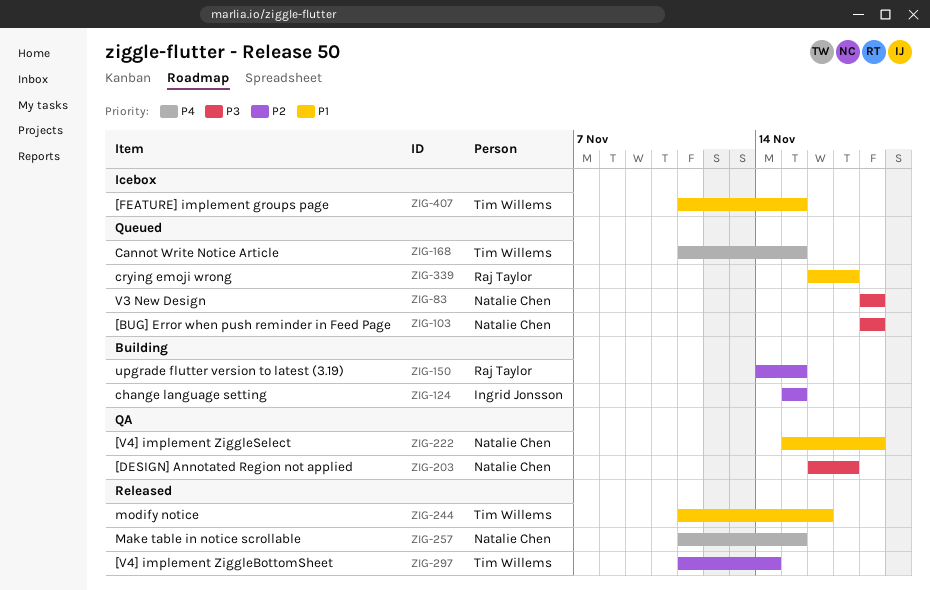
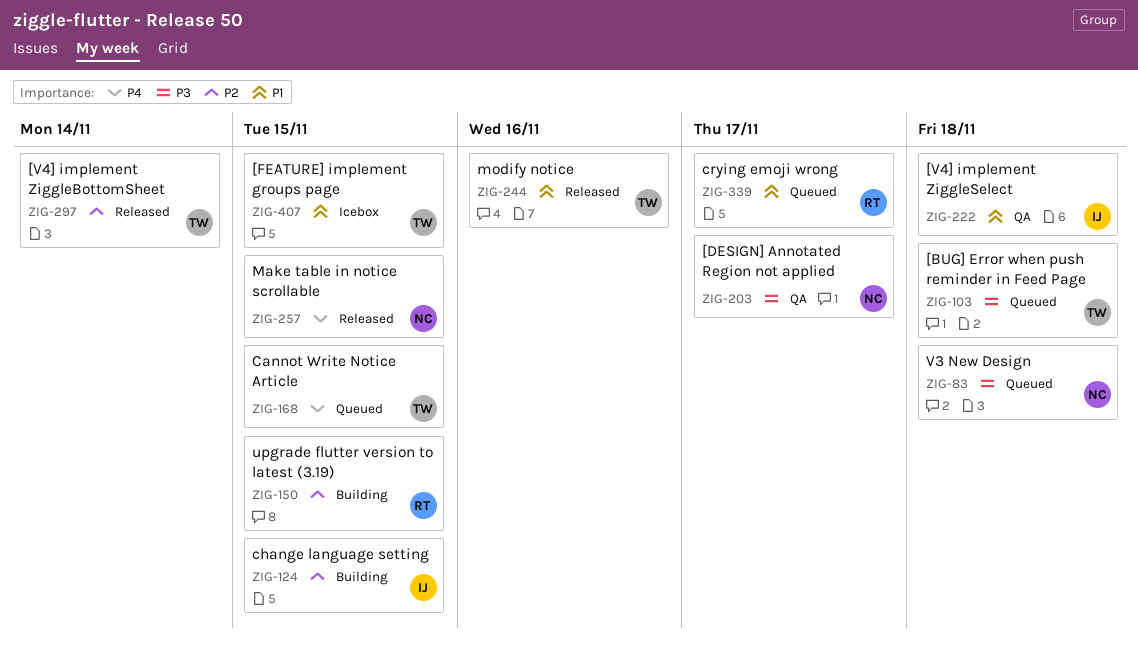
ZIG-103, owner: Natalie Chen -> Tim Willems
ZIG-222, owner: Natalie Chen -> Ingrid Jonsson

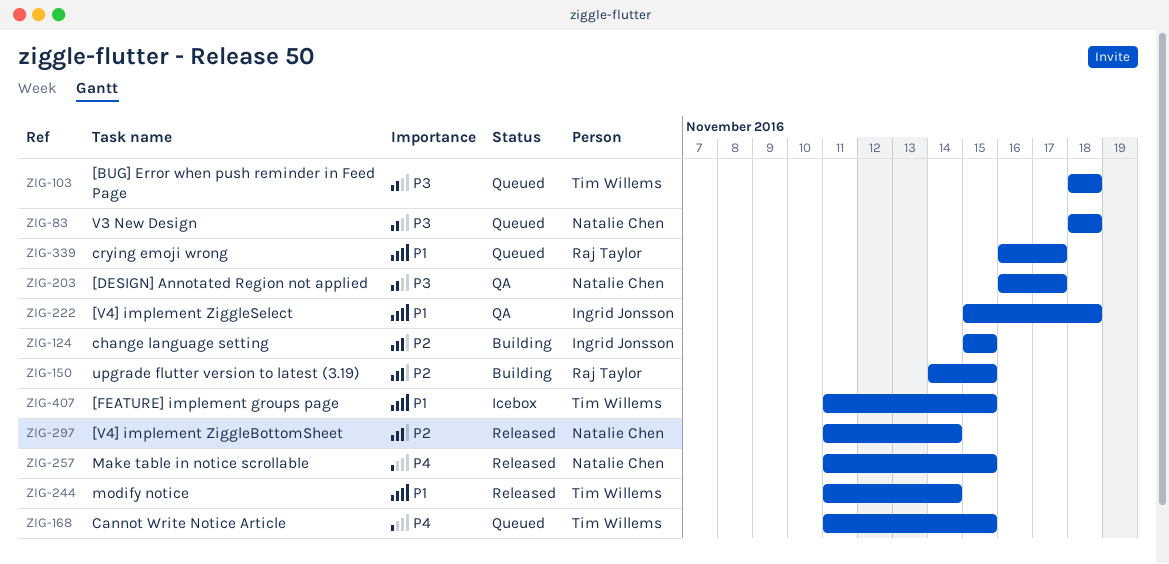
ZIG-244, due: Nov 16 -> Nov 14
ZIG-297, owner: Tim Willems -> Natalie Chen

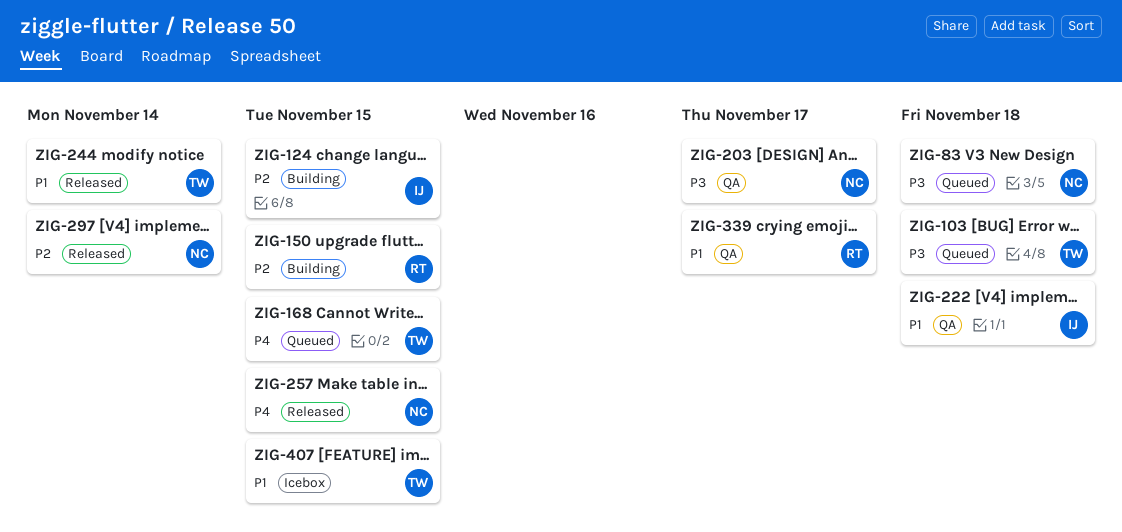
ZIG-339, status: Queued -> QA

